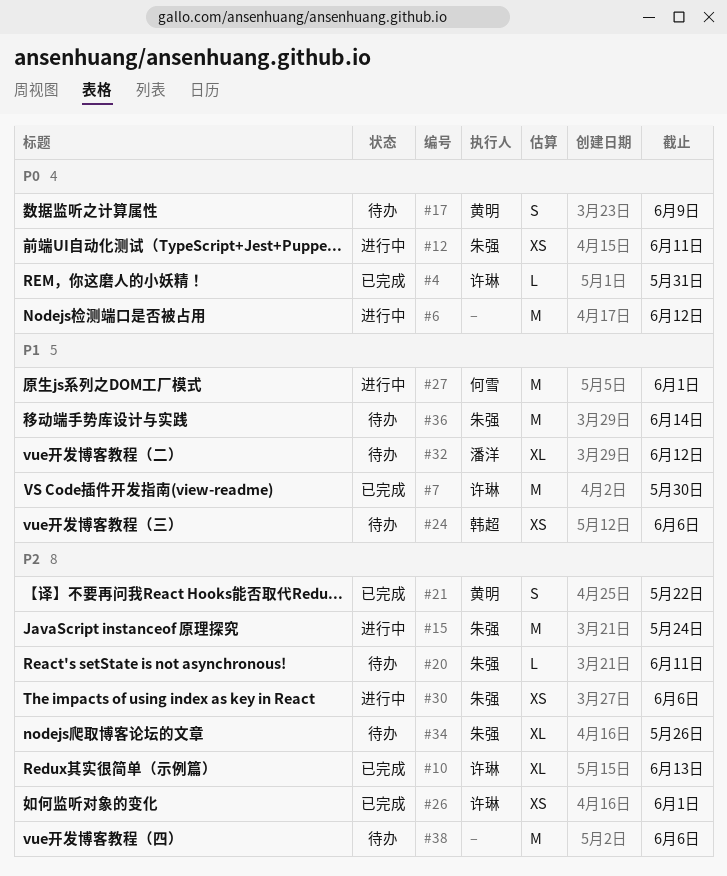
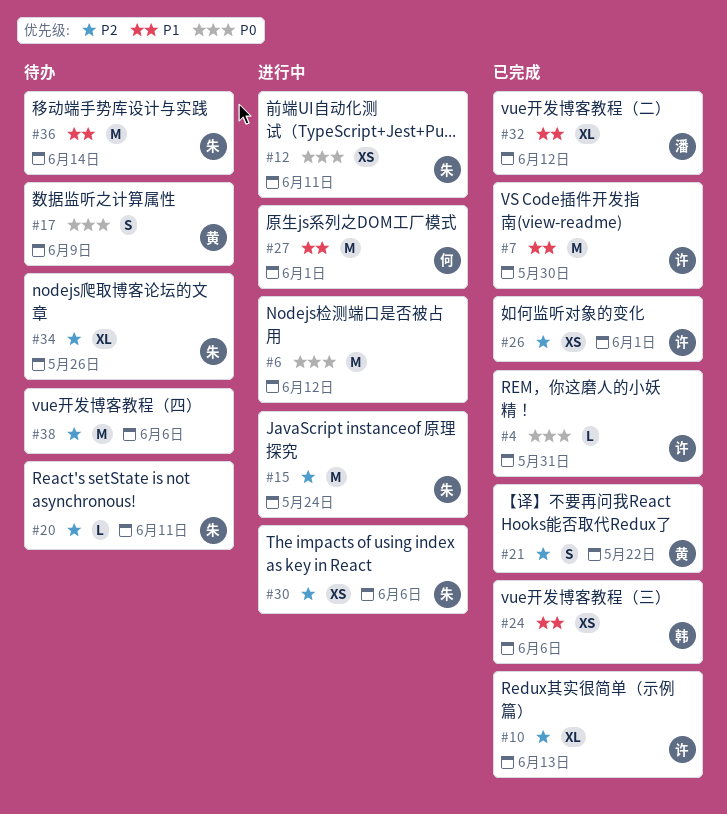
#24, status: 待办 -> 已完成
#32, status: 待办 -> 已完成

